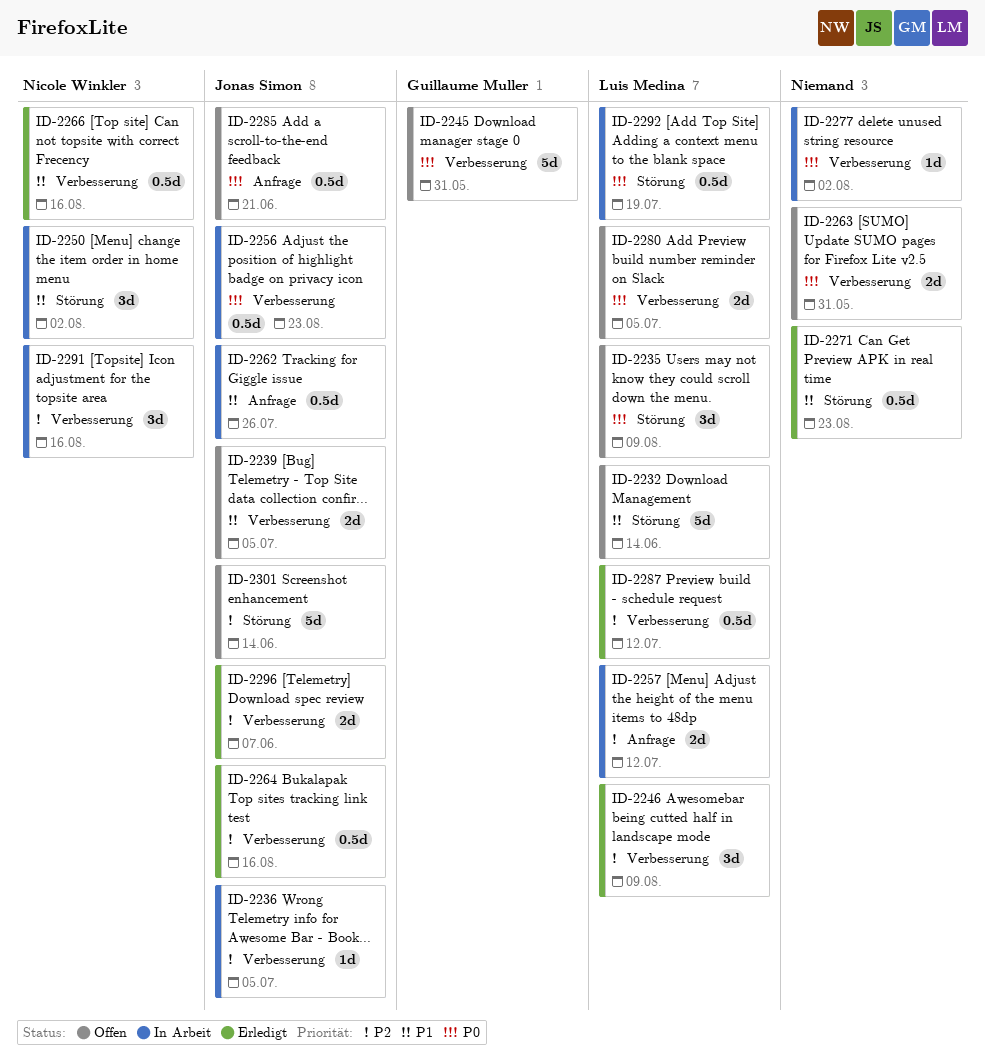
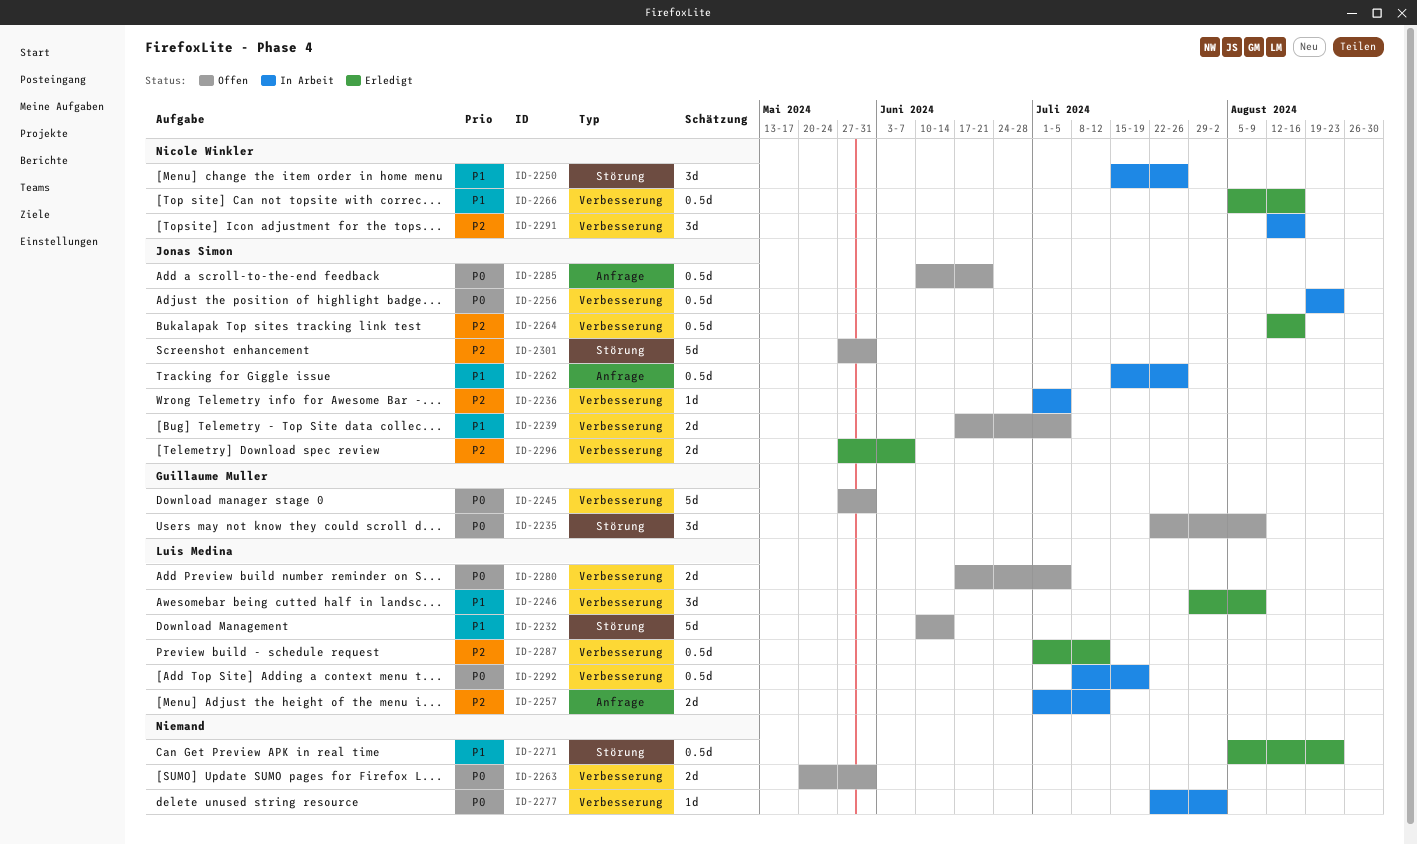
ID-2235, owner: Luis Medina -> Guillaume Muller
ID-2246, priority: P2 -> P1
ID-2250, due: Aug 2 -> Jul 26
ID-2292, label: Störung -> Verbesserung
ID-2301, due: Jun 14 -> May 31

